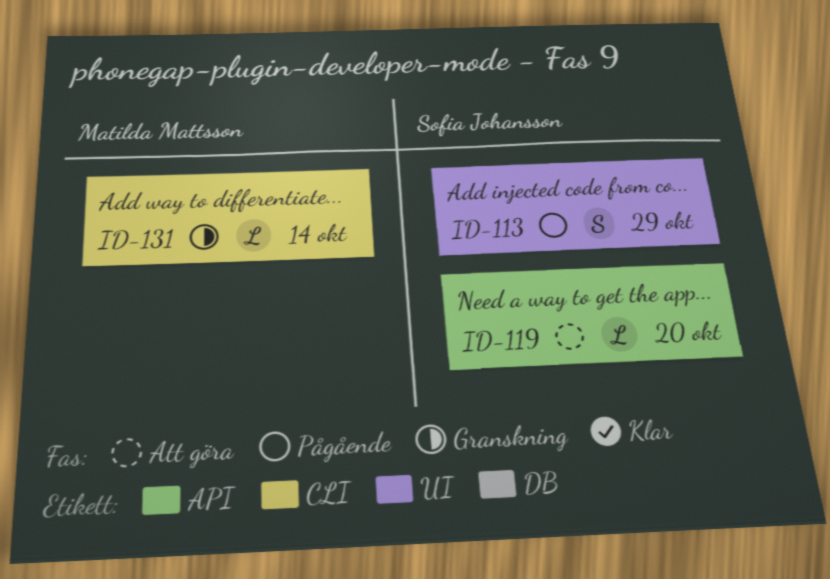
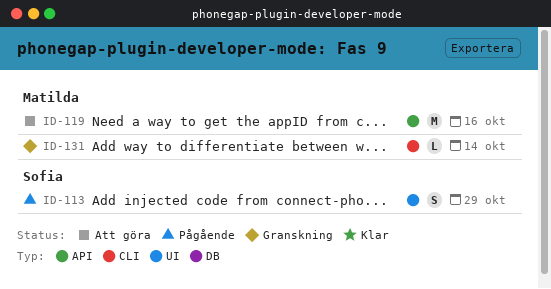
ID-119, owner: Sofia Johansson -> Matilda Mattsson
ID-119, estimate: L -> M
ID-119, due: Oct 20 -> Oct 16

